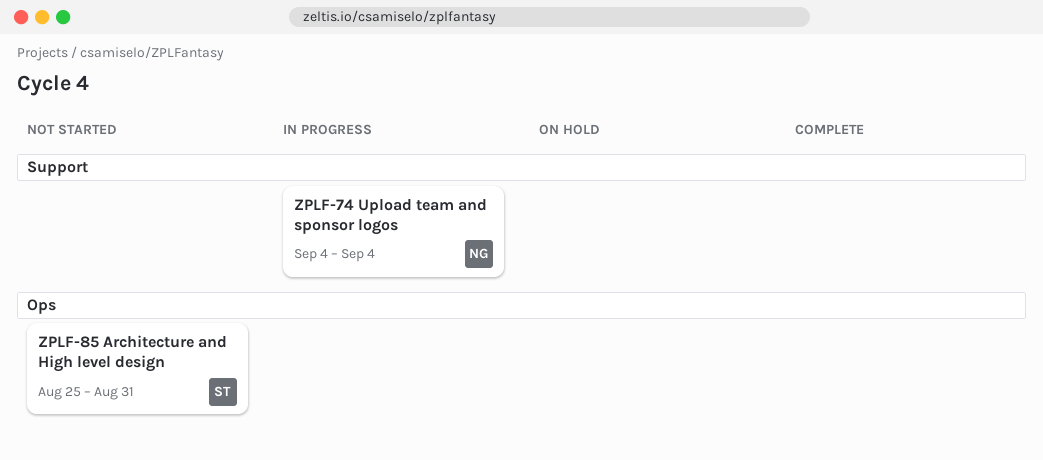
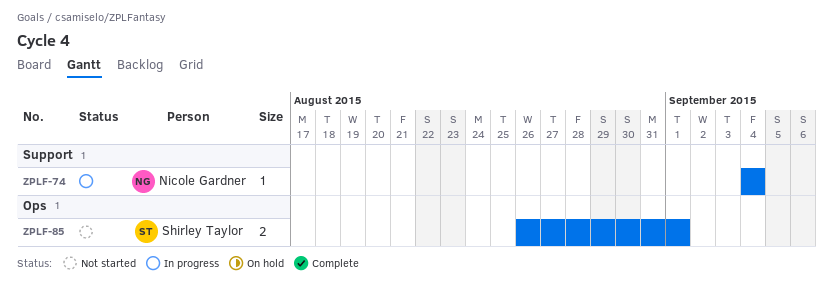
ZPLF-85, start: Aug 25 -> Aug 26
ZPLF-85, due: Aug 31 -> Sep 1

